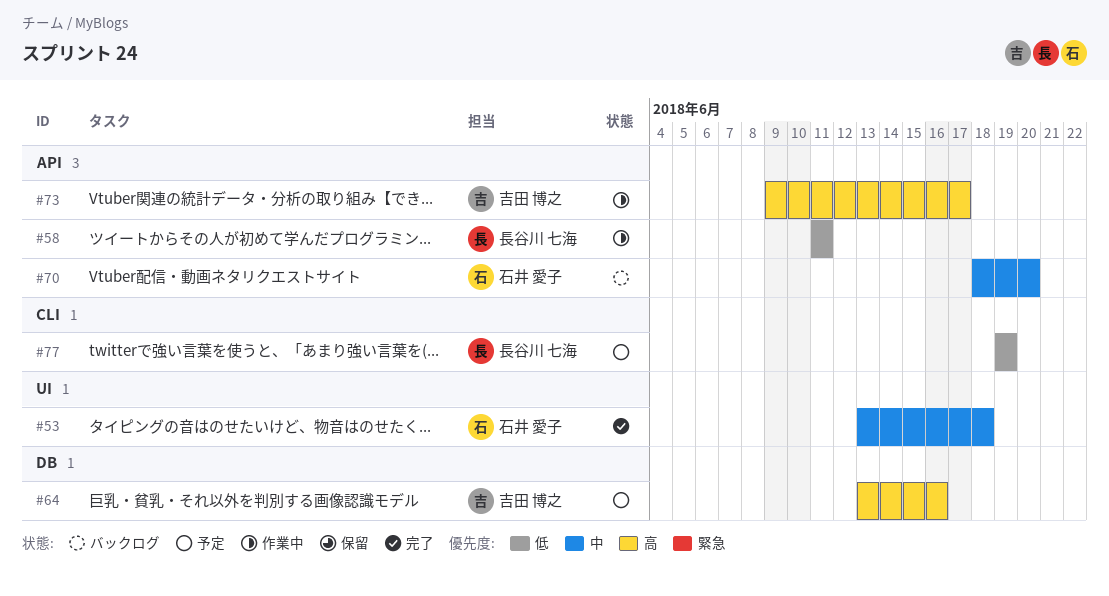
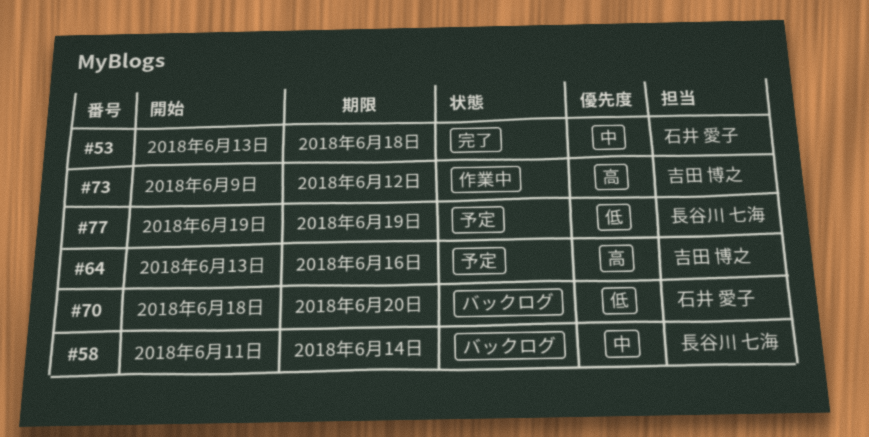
#58, status: 作業中 -> バックログ
#58, priority: 低 -> 中
#58, due: Jun 11 -> Jun 14
#70, priority: 中 -> 低
#73, due: Jun 17 -> Jun 12

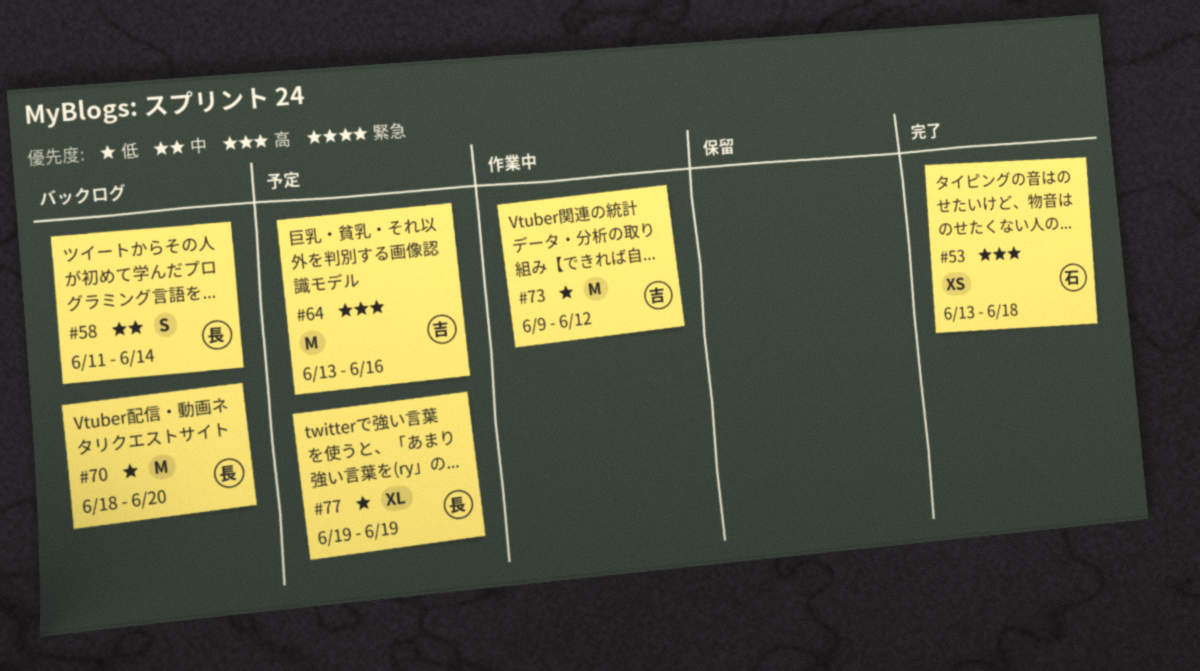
#53, priority: 中 -> 高
#70, owner: 石井 愛子 -> 長谷川 七海
#73, priority: 高 -> 低

